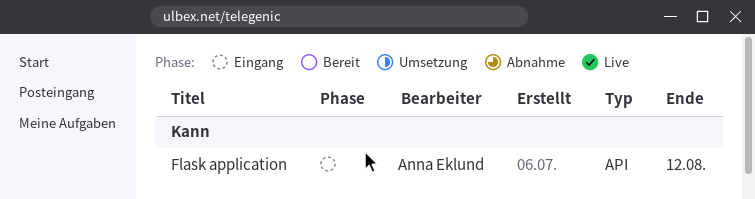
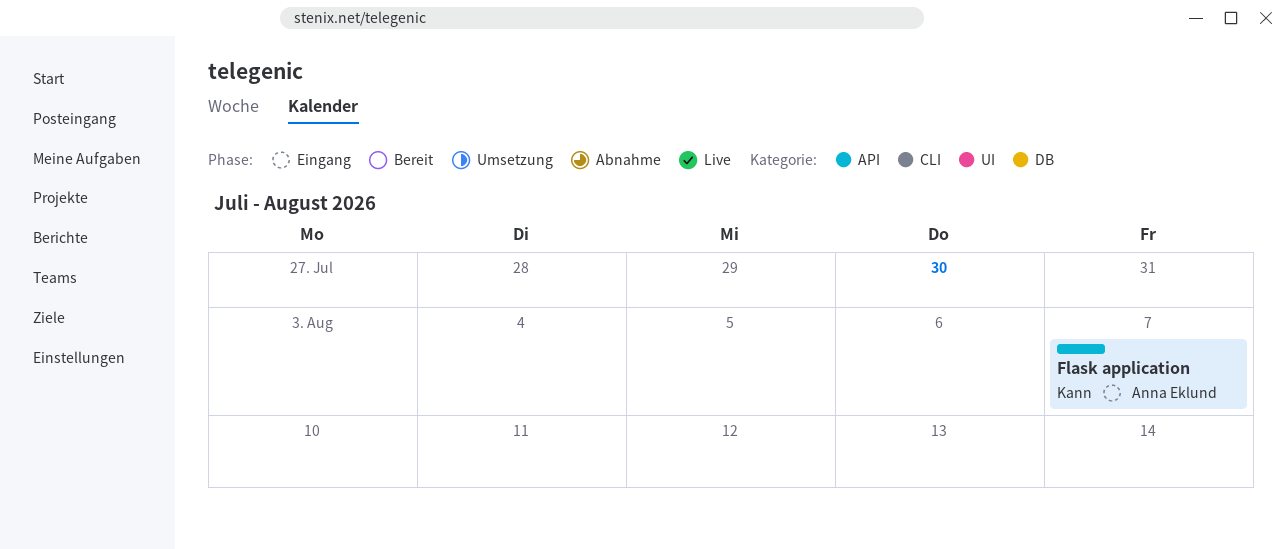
Flask application, due: Aug 12 -> Aug 7

